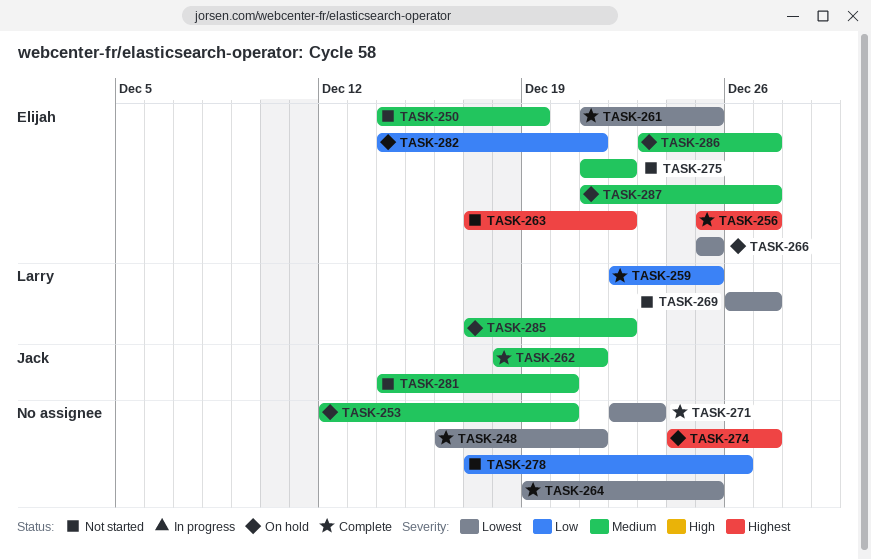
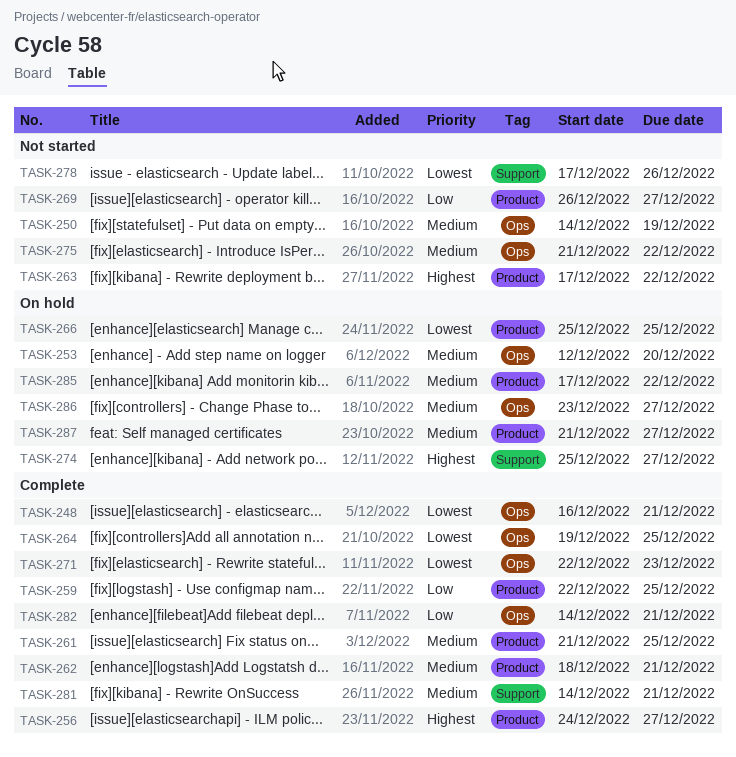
TASK-256, start: Dec 25 -> Dec 24
TASK-261, priority: Lowest -> Medium
TASK-269, priority: Lowest -> Low
TASK-274, start: Dec 24 -> Dec 25
TASK-278, priority: Low -> Lowest
TASK-281, status: Not started -> Complete
TASK-281, due: Dec 20 -> Dec 21
TASK-282, status: On hold -> Complete

